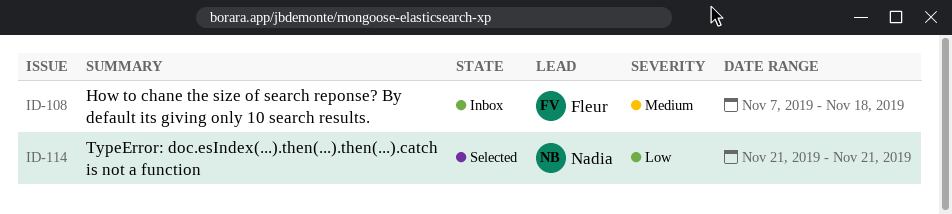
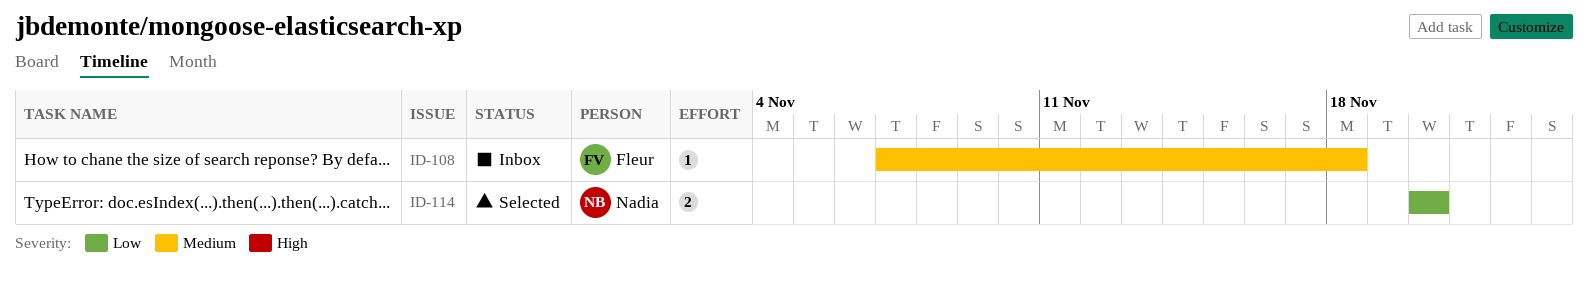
ID-114, start: Nov 21 -> Nov 20
ID-114, due: Nov 21 -> Nov 20

